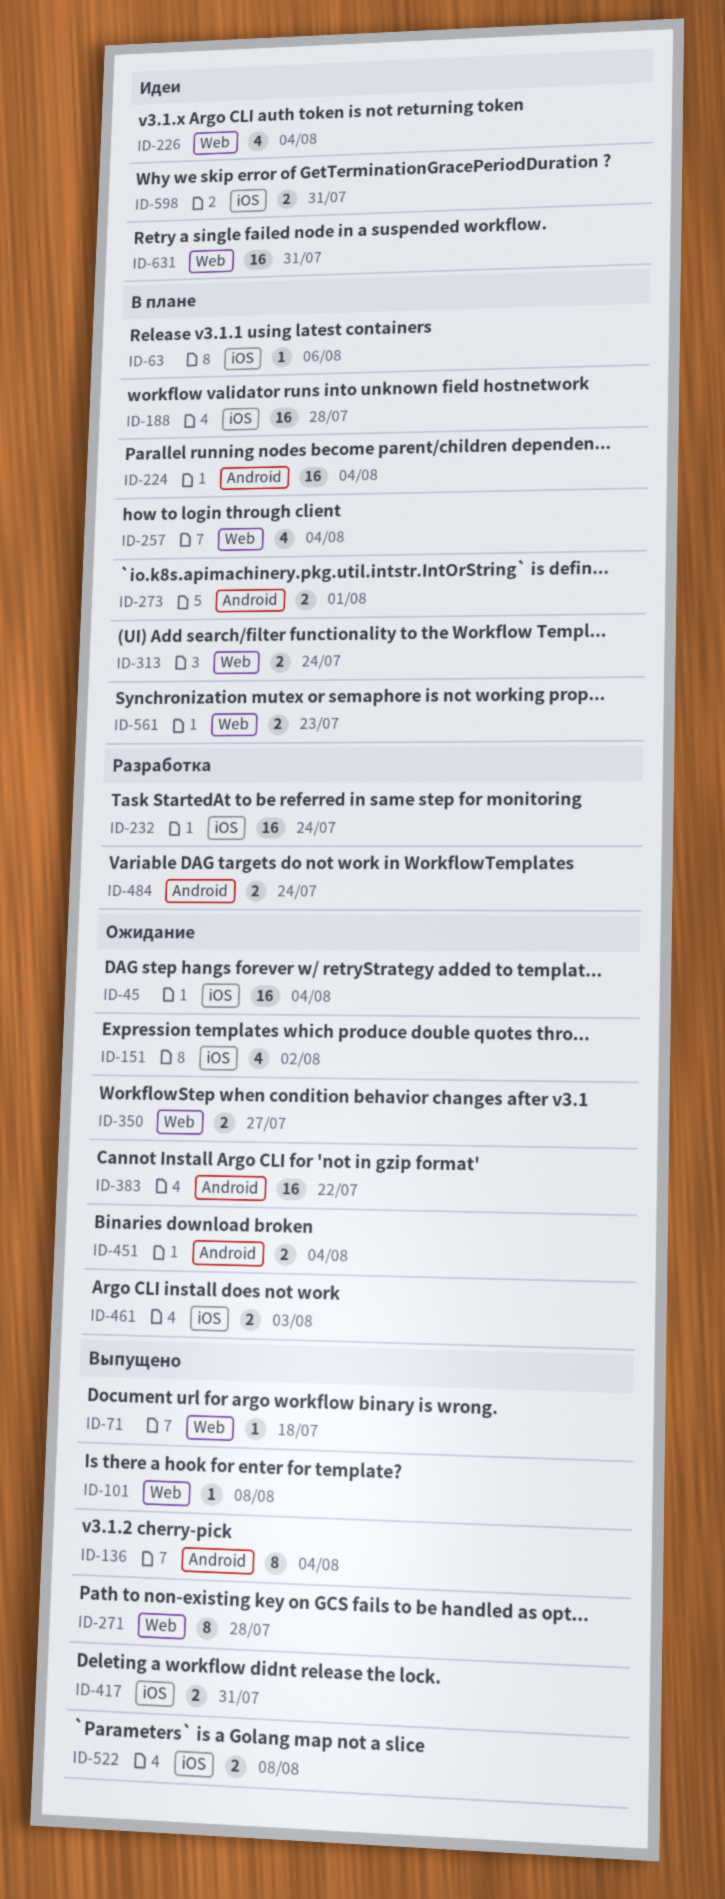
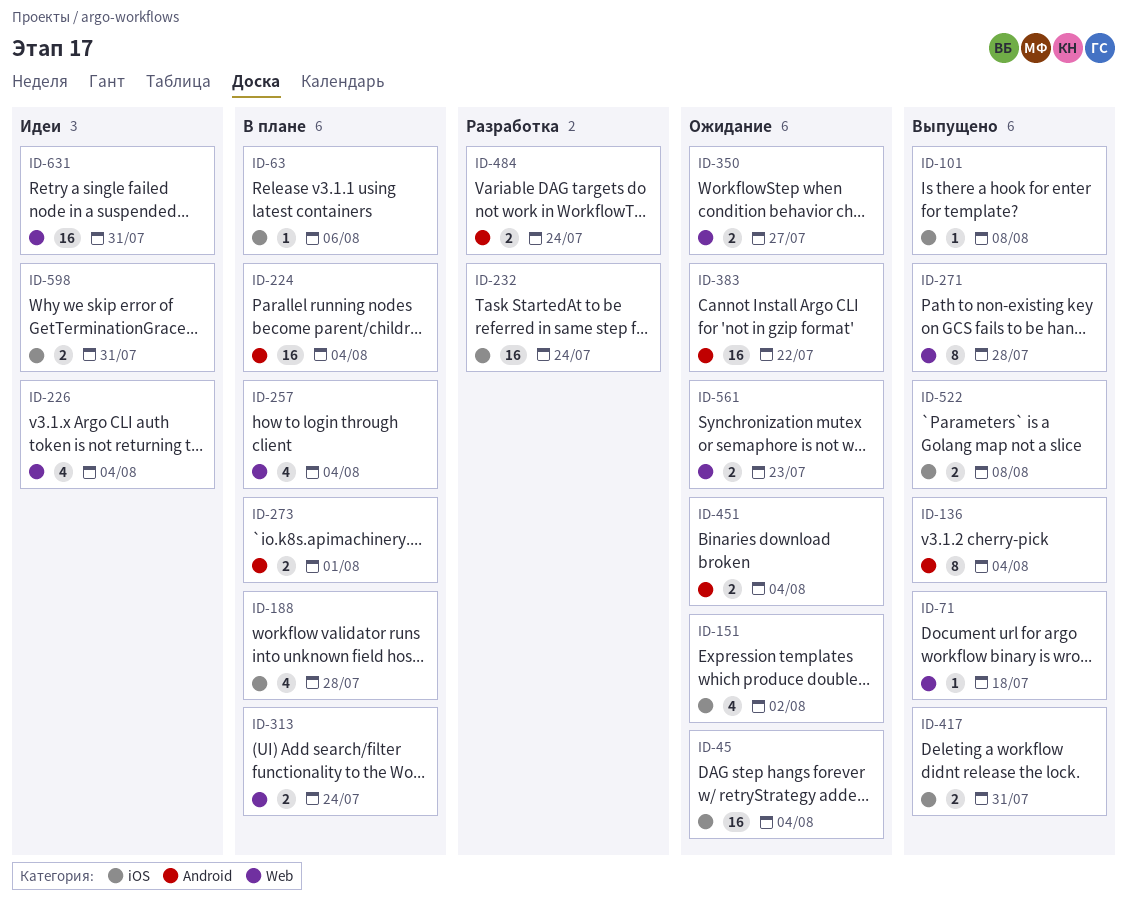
ID-101, label: Web -> iOS
ID-188, estimate: 16 -> 4
ID-461: present -> none
ID-561, status: В плане -> Ожидание

